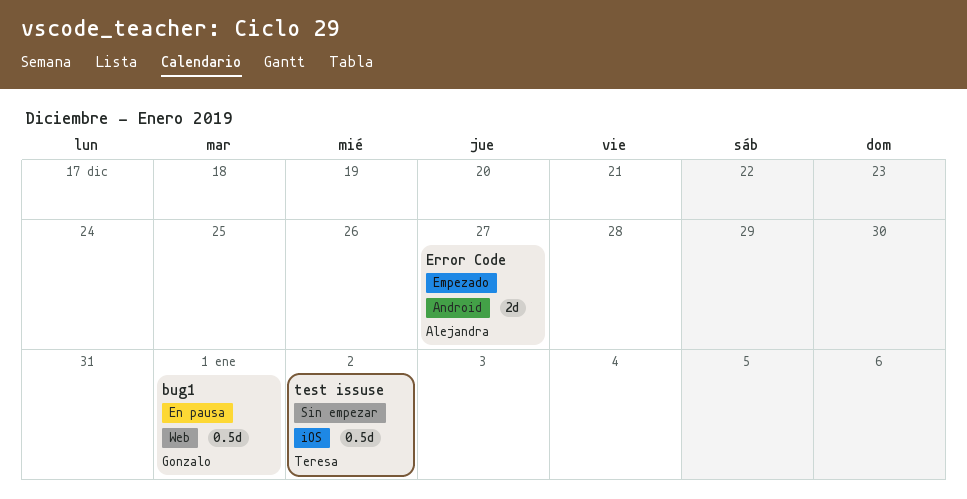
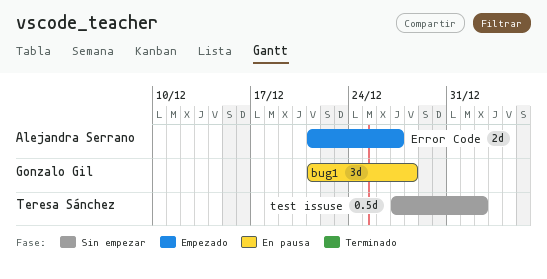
bug1, estimate: 0.5d -> 3d
bug1, due: Jan 1 -> Dec 28

